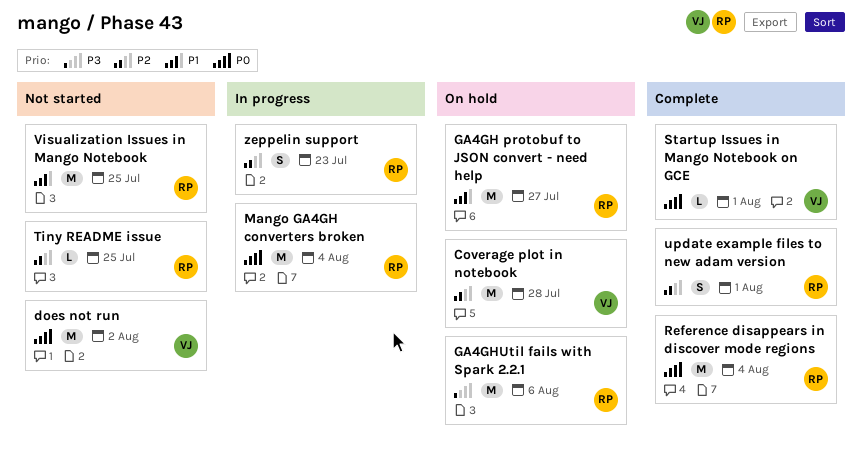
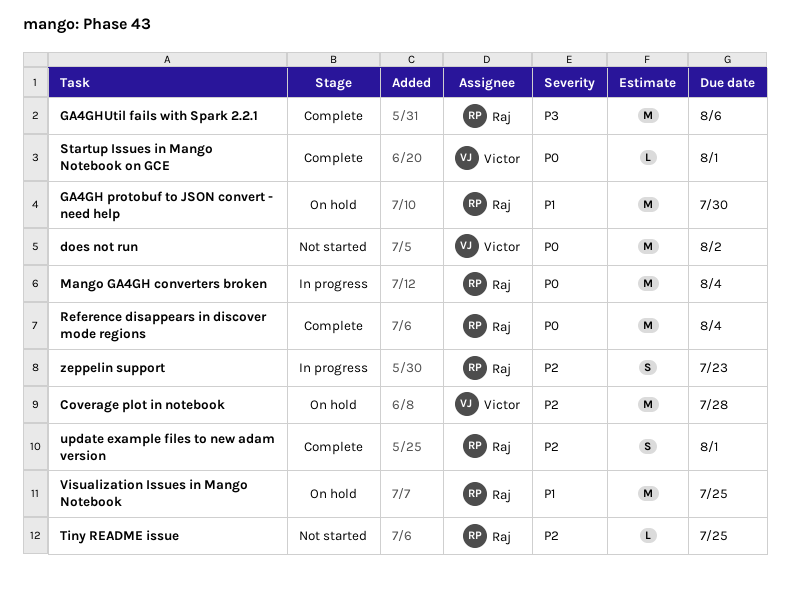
GA4GH protobuf to JSON convert - need help, due: Jul 27 -> Jul 30
GA4GHUtil fails with Spark 2.2.1, status: On hold -> Complete
Visualization Issues in Mango Notebook, status: Not started -> On hold

